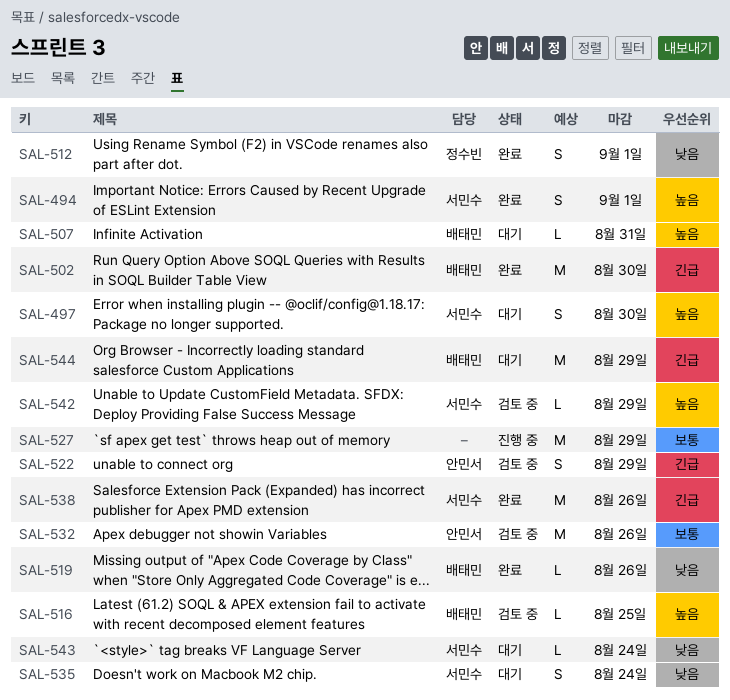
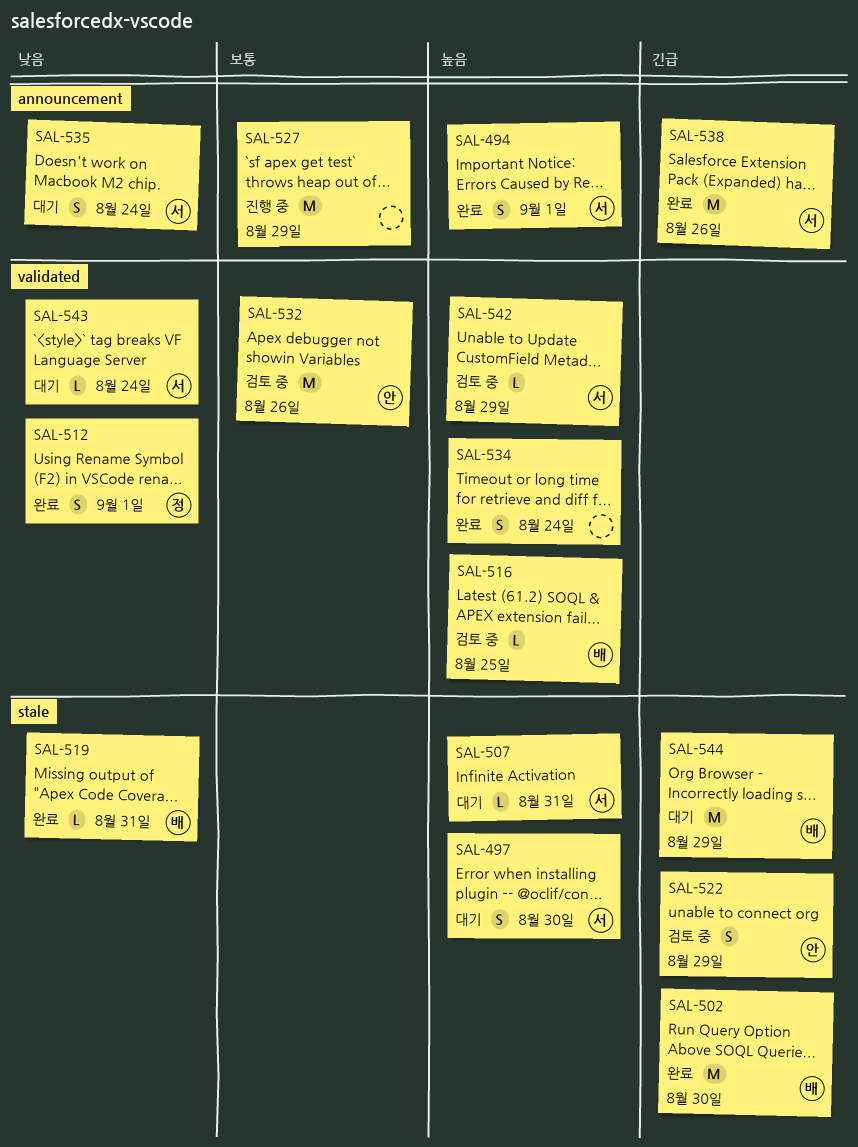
SAL-507, owner: 배태민 -> 서민수
SAL-519, due: Aug 26 -> Aug 31
SAL-534: none -> present

